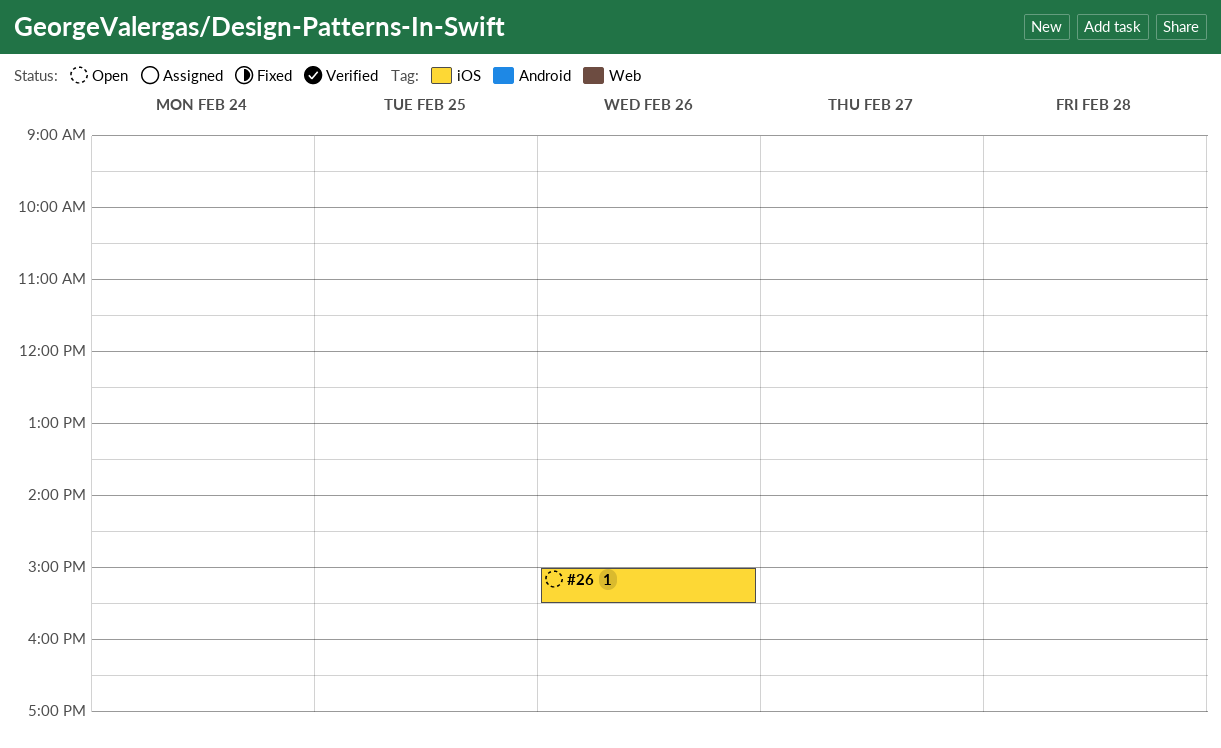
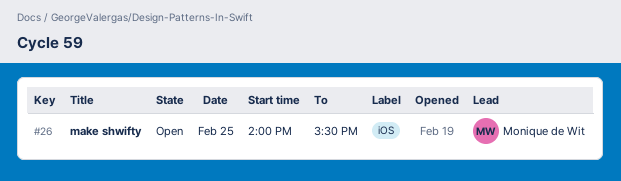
#26, day: Feb 26 -> Feb 25
#26, begins: 15:00 -> 14:00

